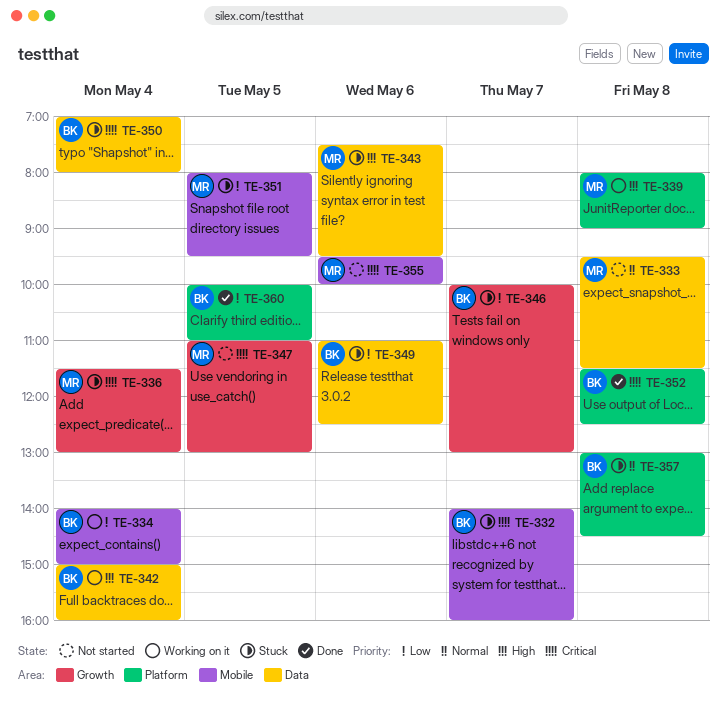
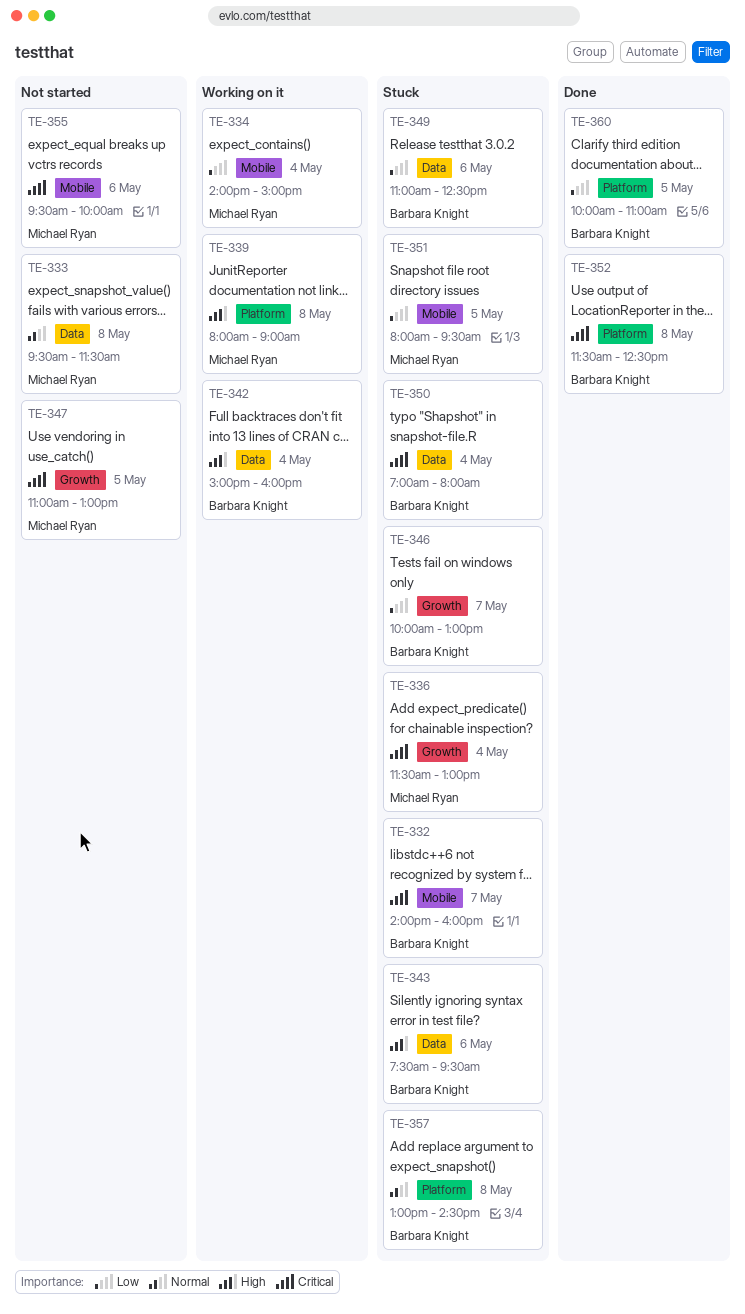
TE-334, owner: Barbara Knight -> Michael Ryan
TE-343, owner: Michael Ryan -> Barbara Knight

